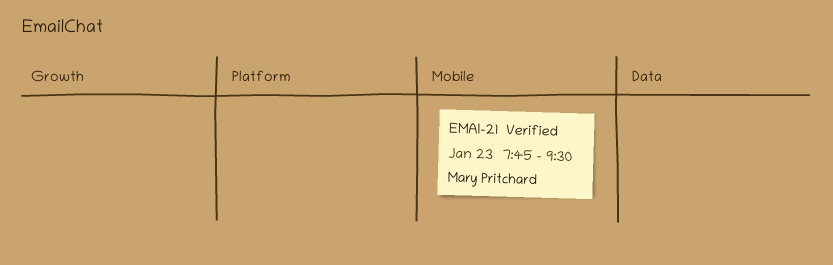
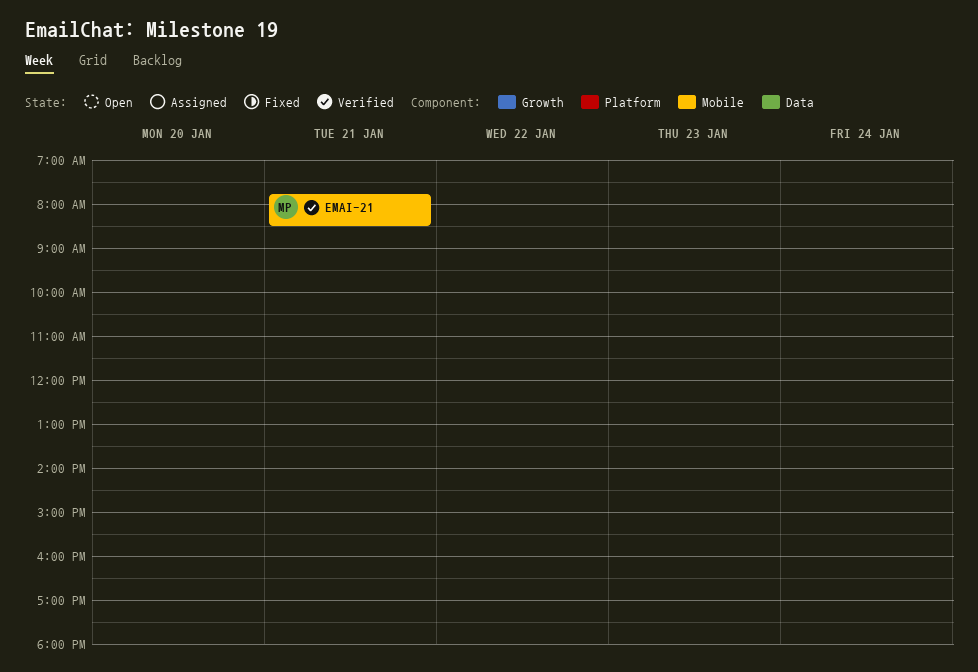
EMAI-21, day: Jan 23 -> Jan 21
EMAI-21, ends: 09:30 -> 08:30

